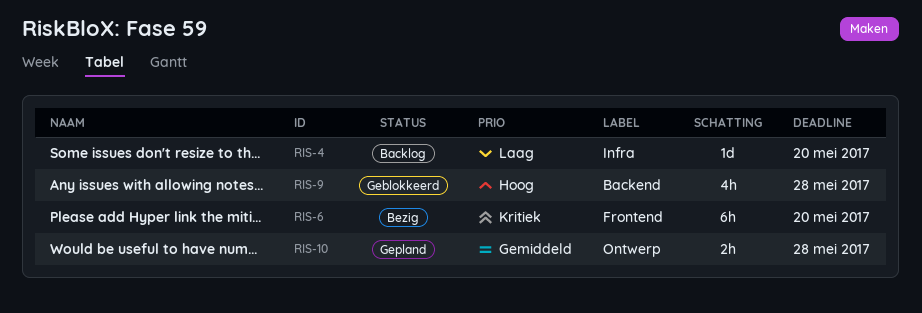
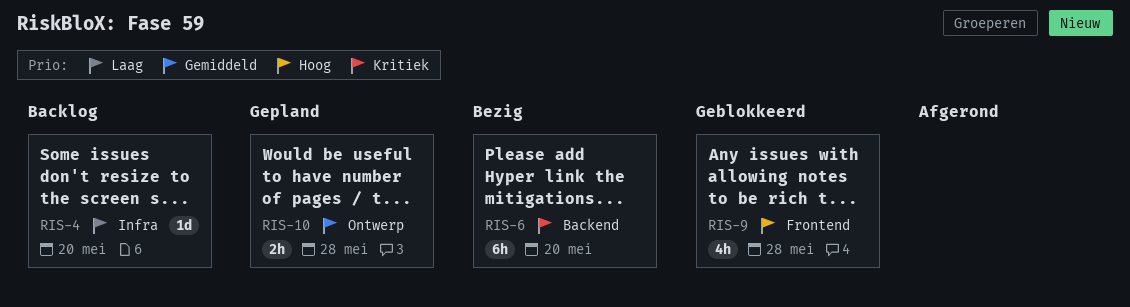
RIS-6, label: Frontend -> Backend
RIS-9, label: Backend -> Frontend

